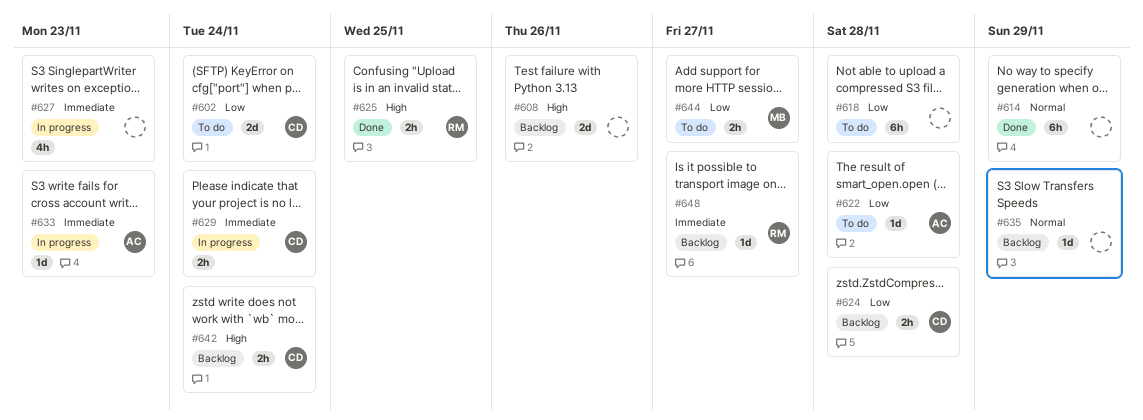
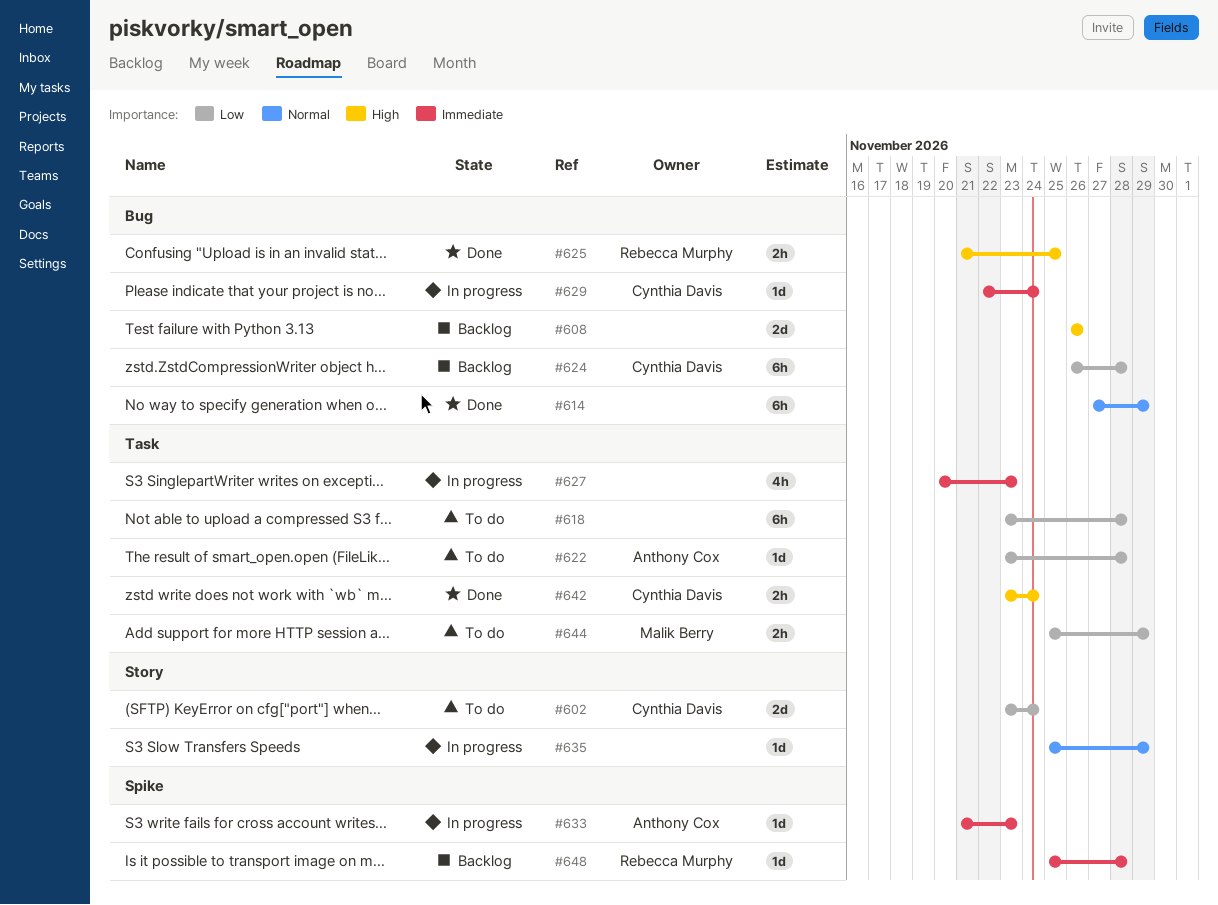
#624, estimate: 2h -> 6h
#629, estimate: 2h -> 1d
#635, status: Backlog -> In progress
#642, status: Backlog -> Done
#644, due: Nov 27 -> Nov 29
#648, due: Nov 27 -> Nov 28

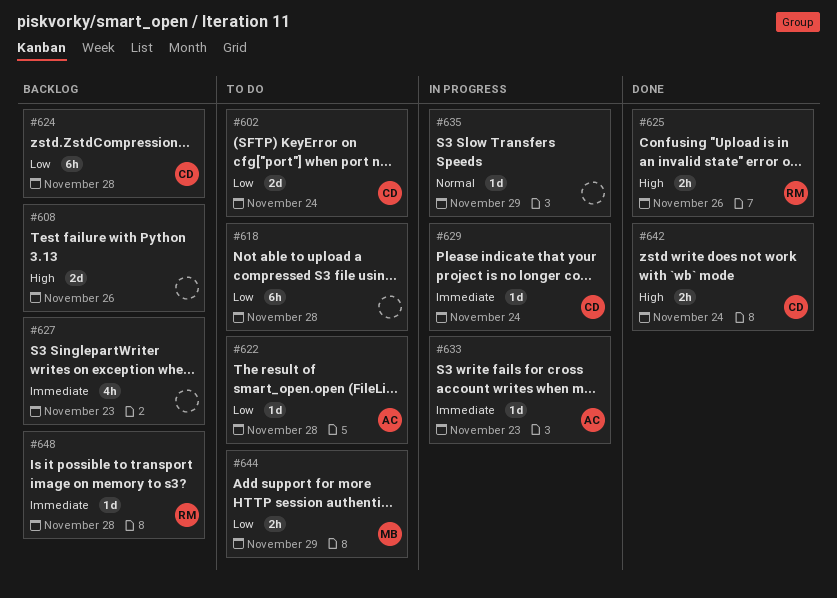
#614: present -> none
#625, due: Nov 25 -> Nov 26
#627, status: In progress -> Backlog

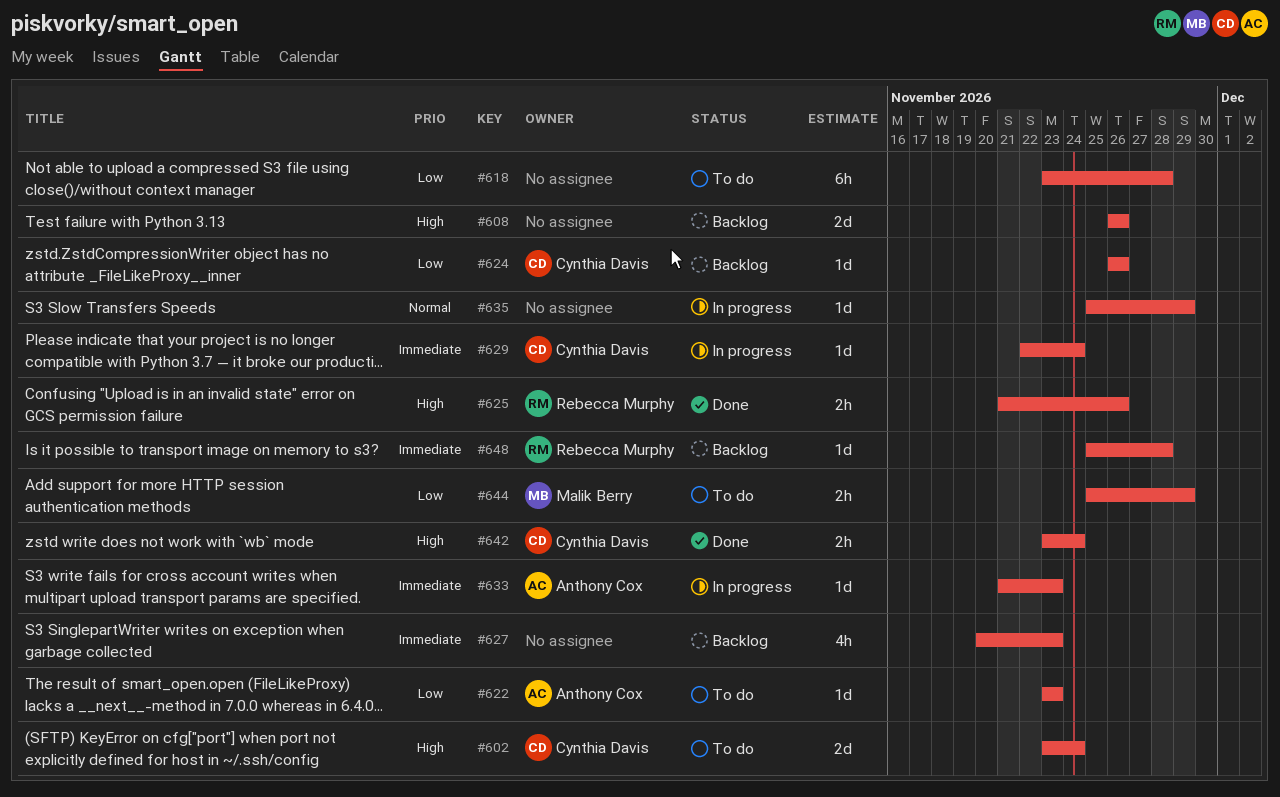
#602, priority: Low -> High
#622, due: Nov 28 -> Nov 23
#624, estimate: 6h -> 1d
#624, due: Nov 28 -> Nov 26

